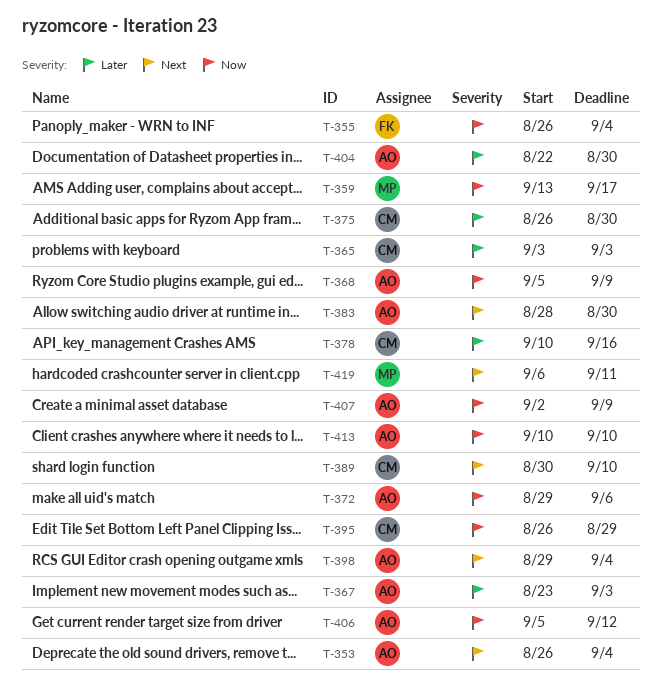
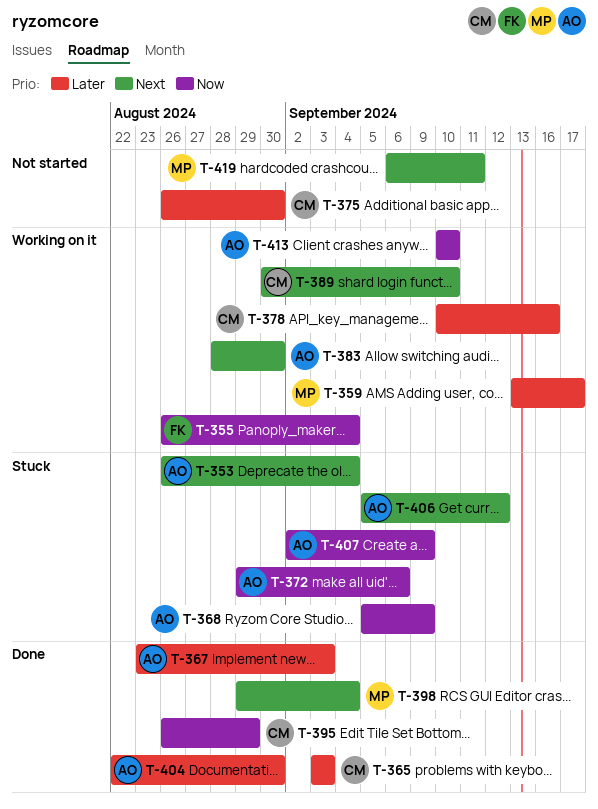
T-359, priority: Now -> Later
T-398, owner: AO -> MP
T-406, priority: Now -> Next

